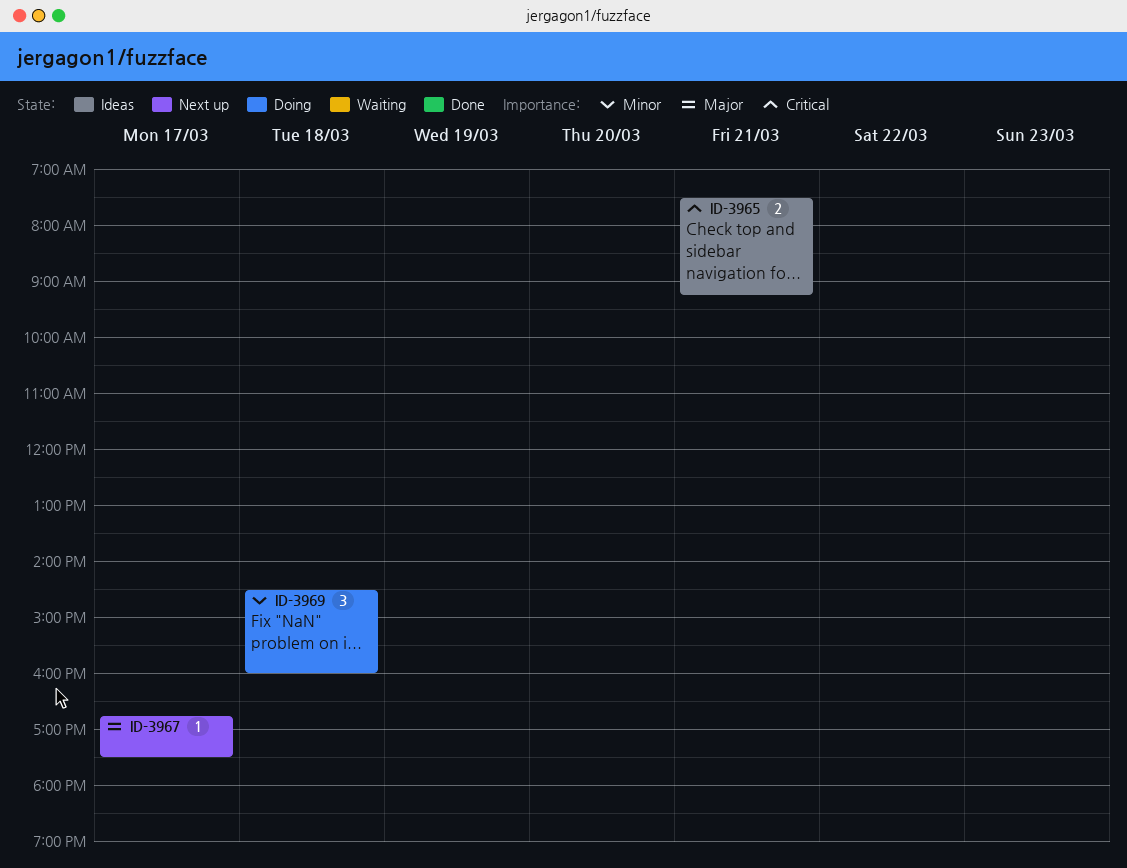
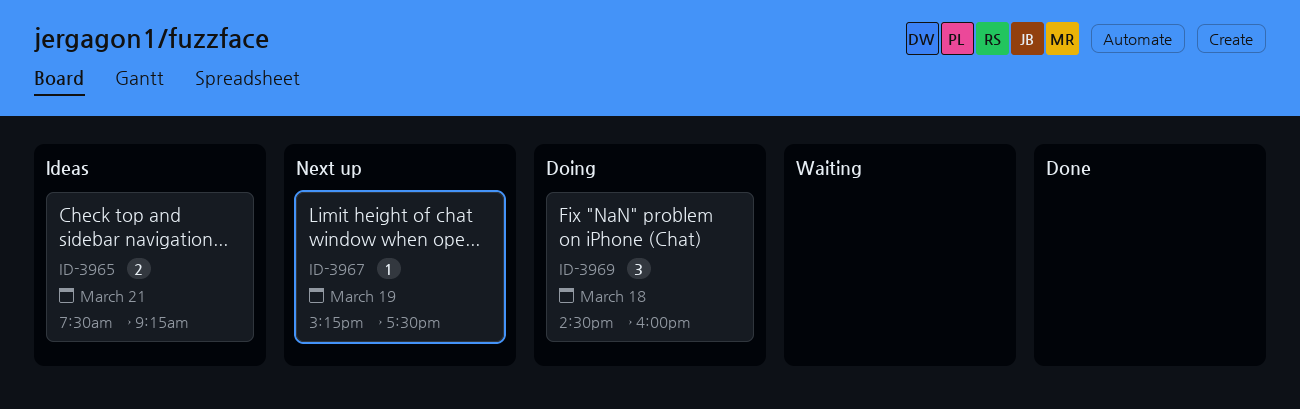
ID-3967, day: Mar 17 -> Mar 19
ID-3967, begins: 16:45 -> 15:15

